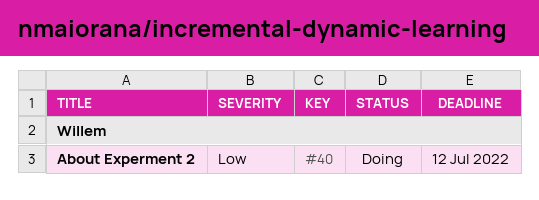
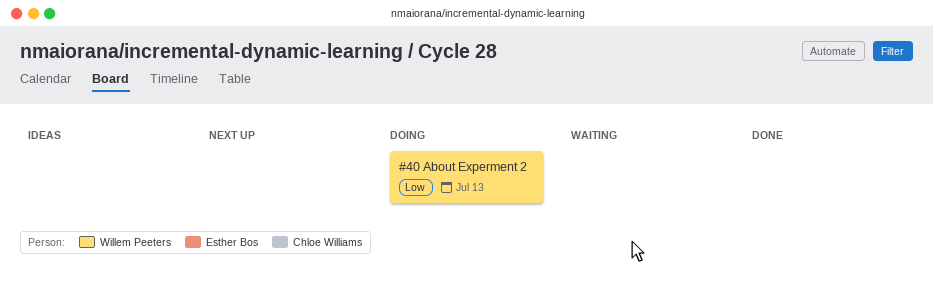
#40, due: Jul 12 -> Jul 13

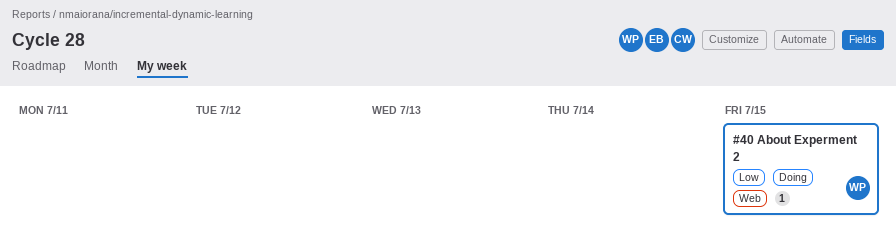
#40, due: Jul 13 -> Jul 15

